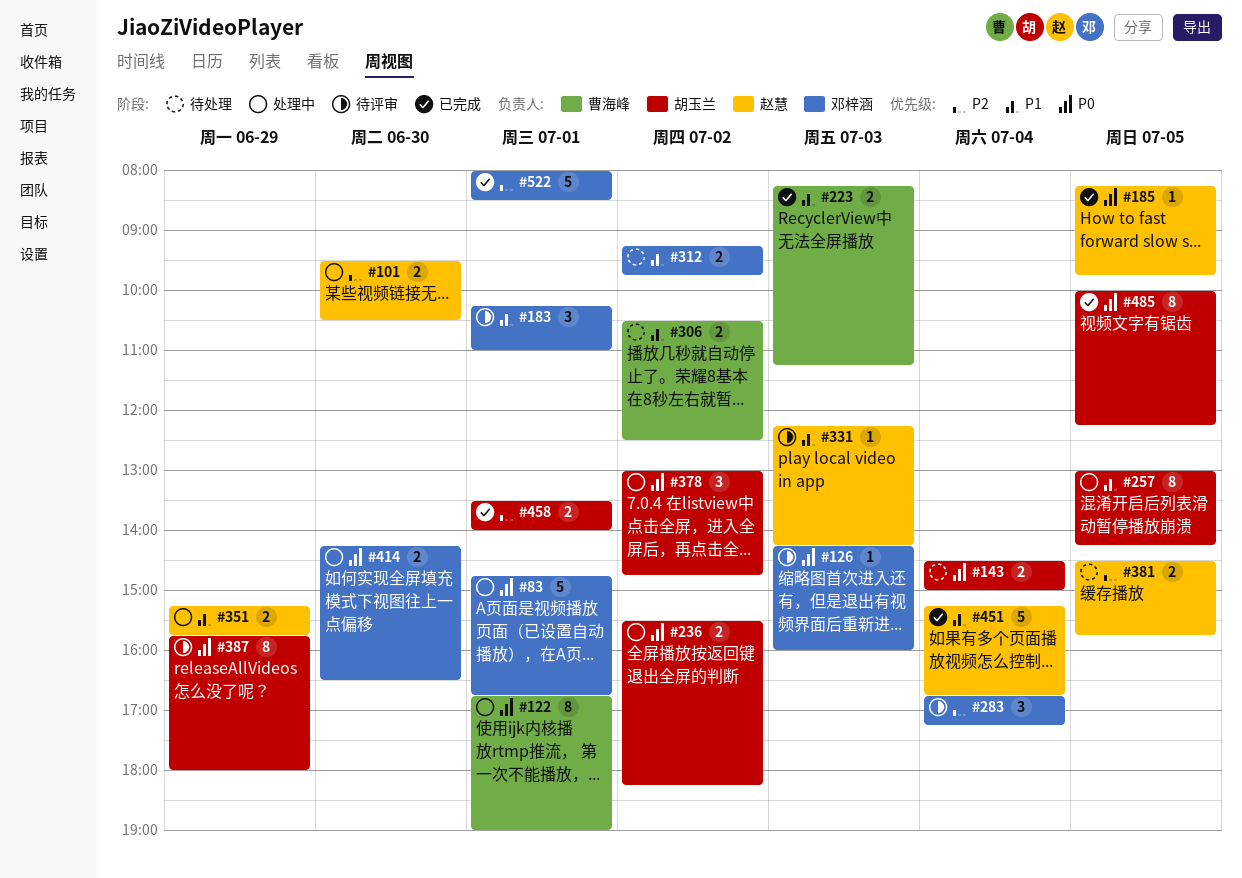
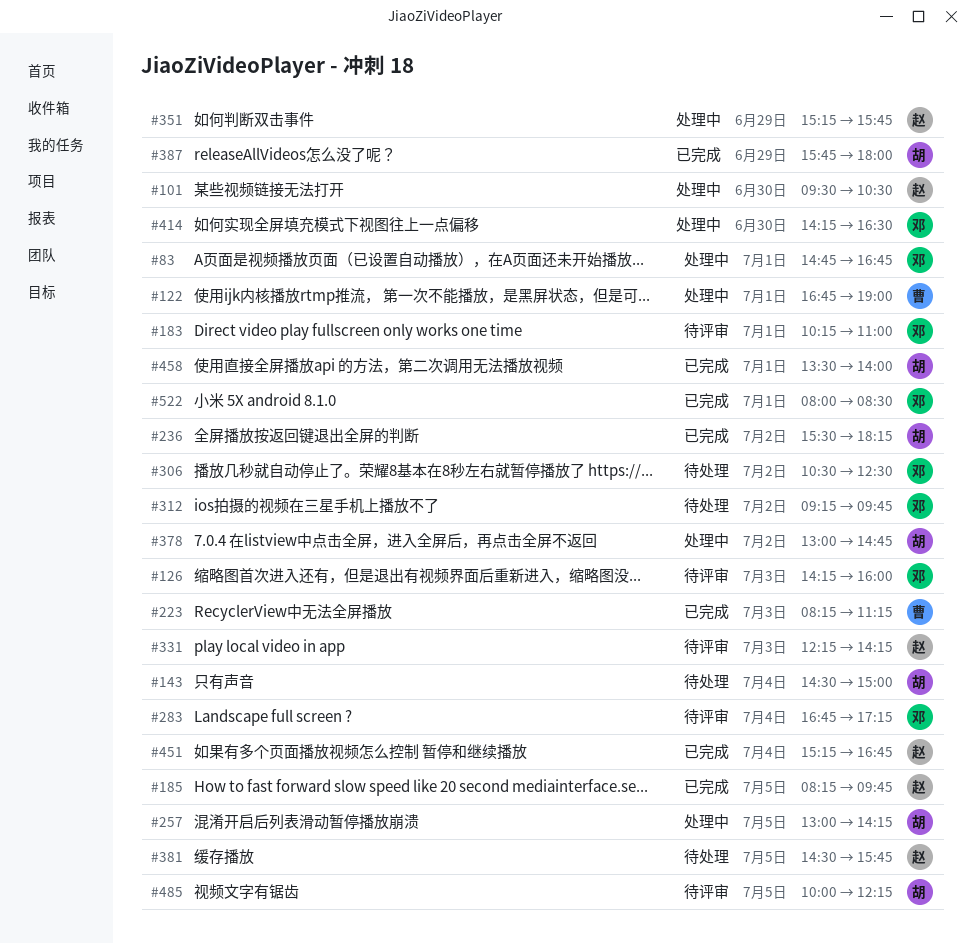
#236, status: 处理中 -> 已完成
#306, owner: 曹海峰 -> 邓梓涵
#387, status: 待评审 -> 已完成
#485, status: 已完成 -> 待评审

